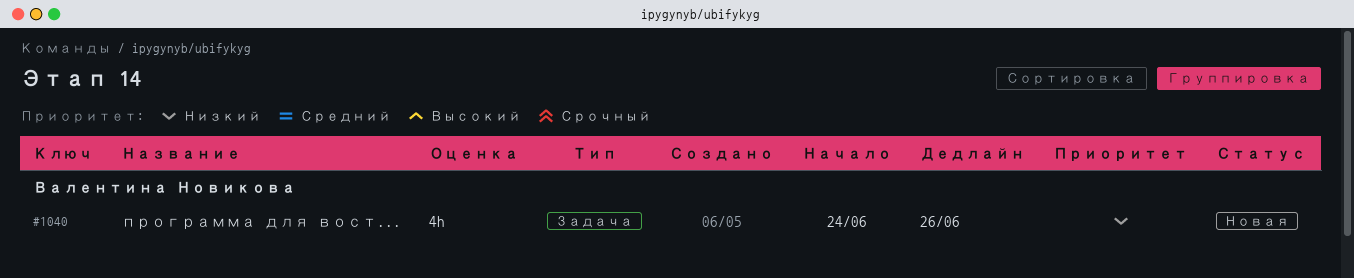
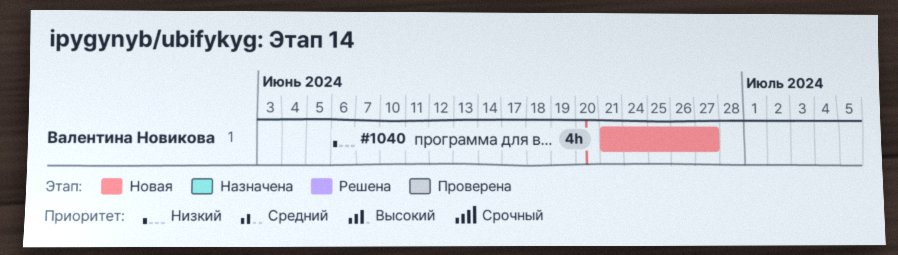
#1040, start: Jun 24 -> Jun 21
#1040, due: Jun 26 -> Jun 27

